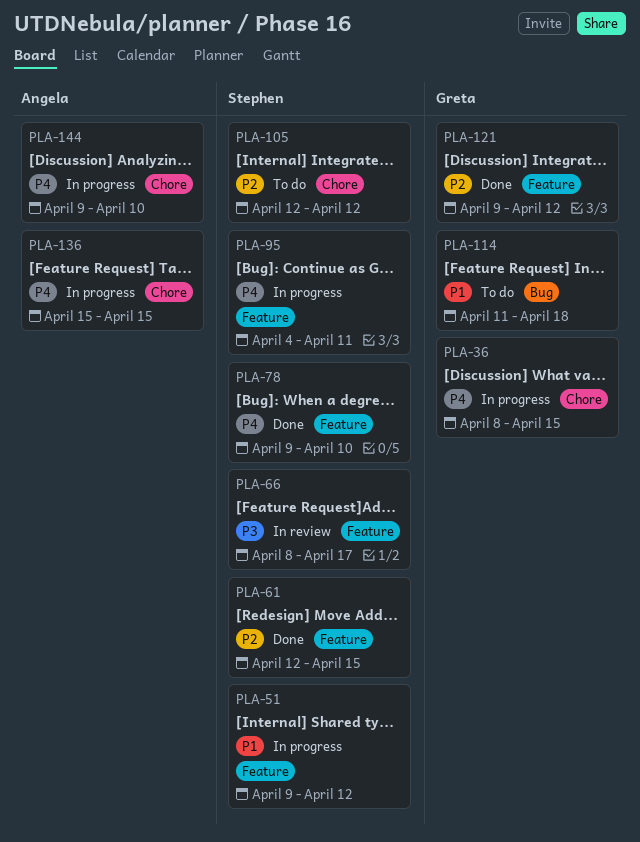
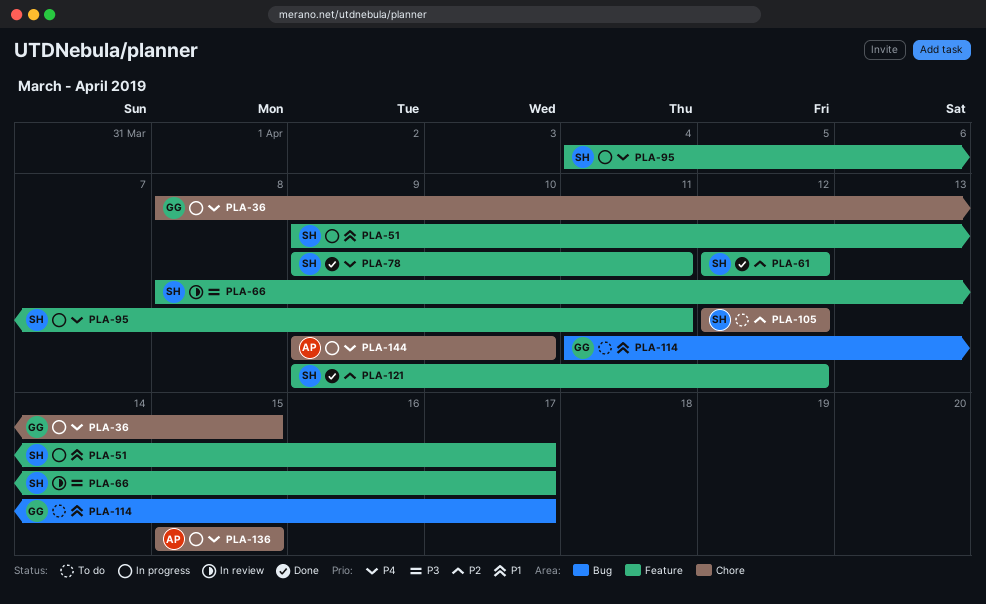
PLA-51, due: Apr 12 -> Apr 17
PLA-61, due: Apr 15 -> Apr 12
PLA-78, due: Apr 10 -> Apr 11
PLA-114, due: Apr 18 -> Apr 17
PLA-121, owner: Greta -> Stephen

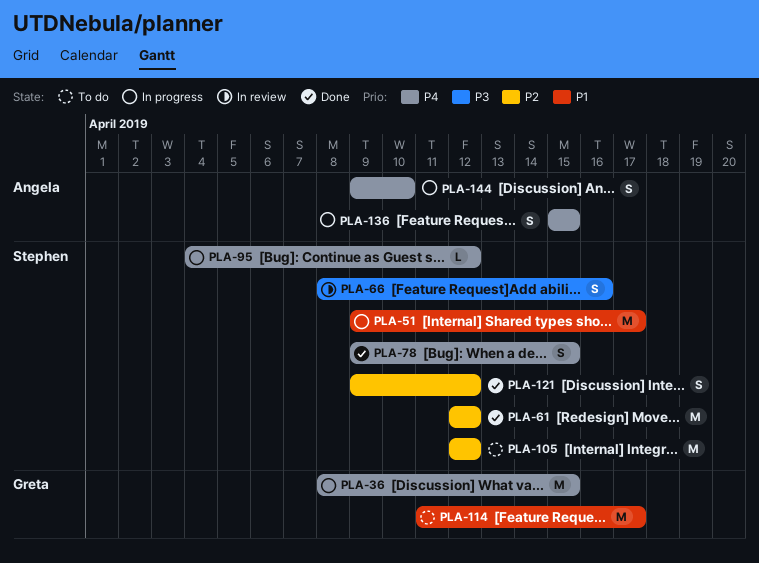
PLA-66, due: Apr 17 -> Apr 16
PLA-78, due: Apr 11 -> Apr 15
PLA-95, due: Apr 11 -> Apr 12

